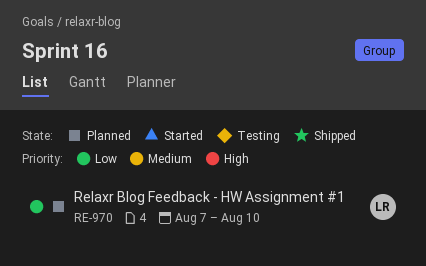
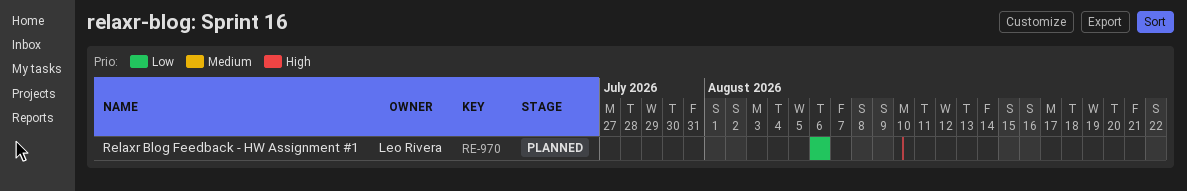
RE-970, start: Aug 7 -> Aug 6
RE-970, due: Aug 10 -> Aug 6

